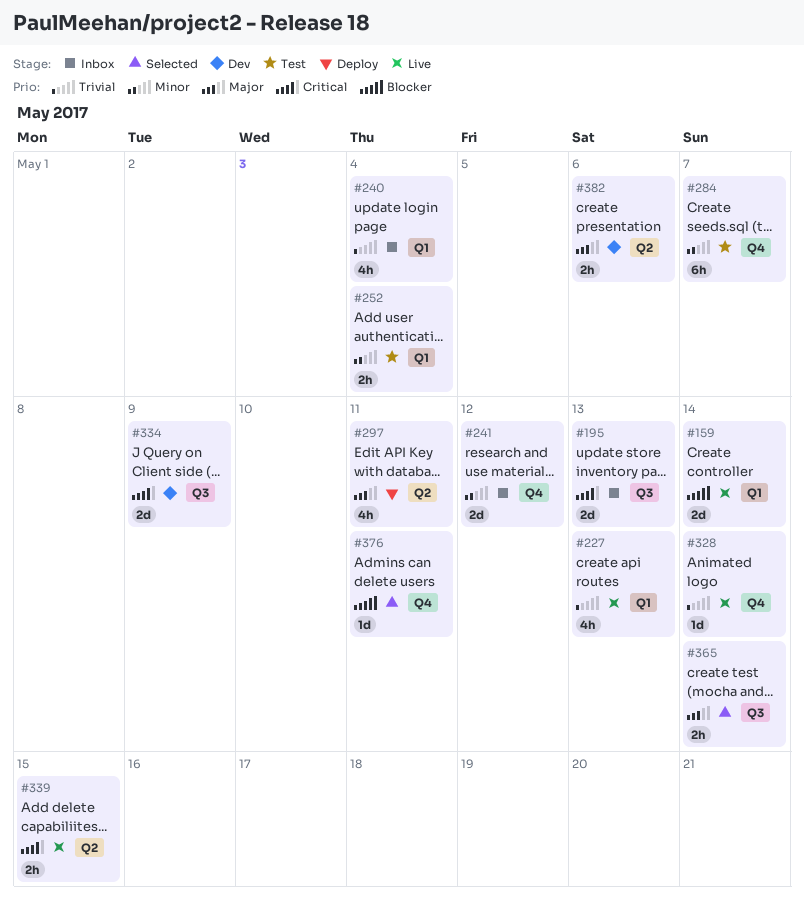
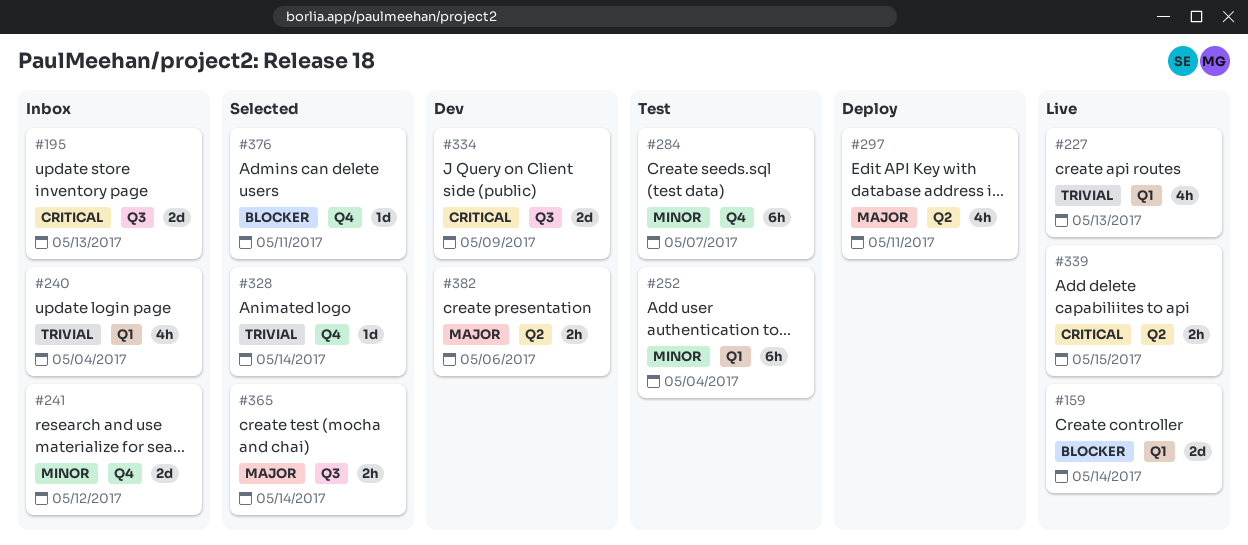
#252, estimate: 2h -> 6h
#328, status: Live -> Selected

